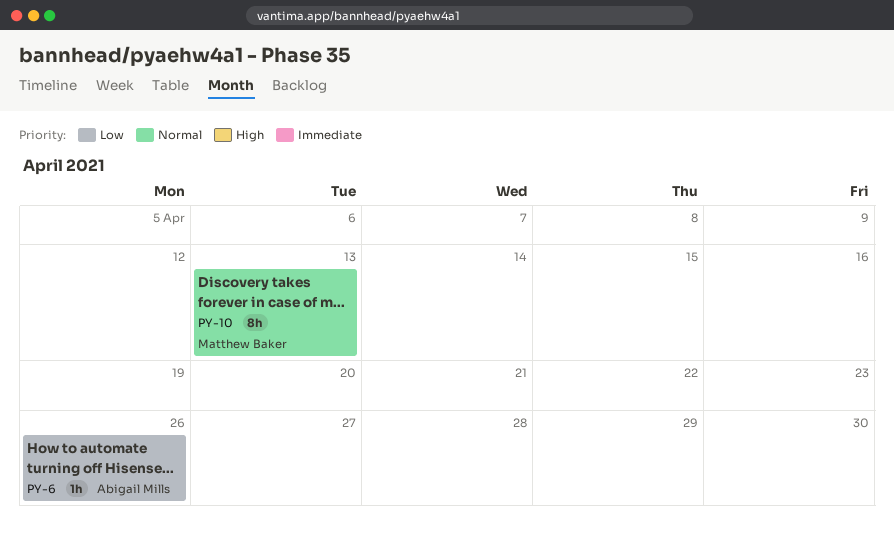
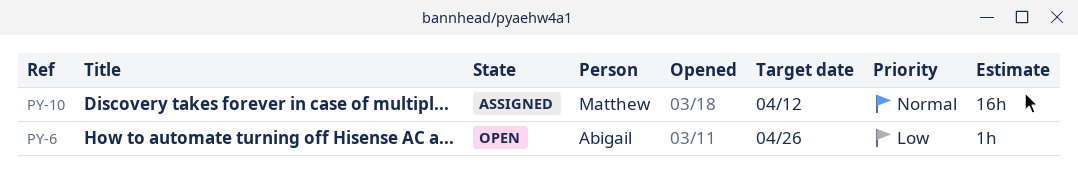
PY-10, estimate: 8h -> 16h
PY-10, due: Apr 13 -> Apr 12

